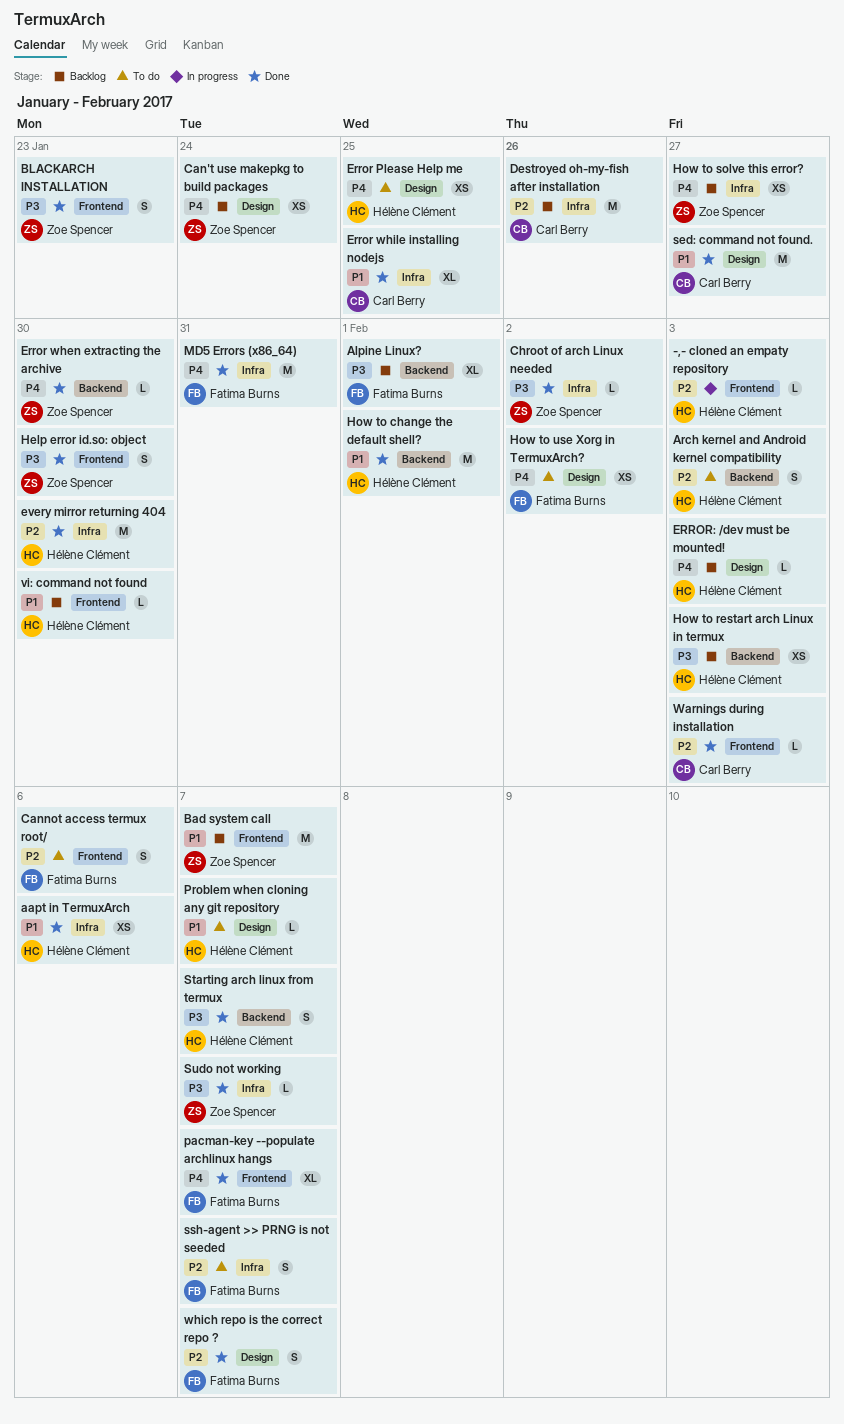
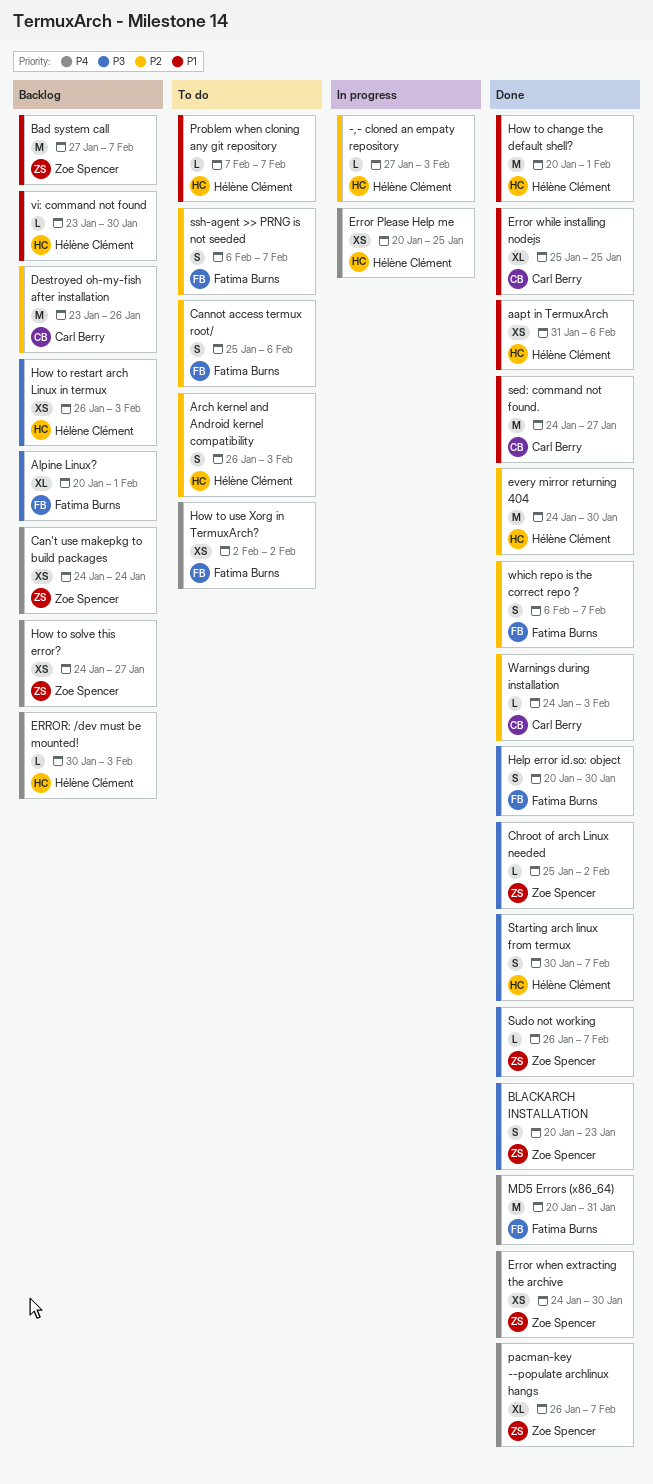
Error Please Help me, status: To do -> In progress
Error when extracting the archive, estimate: L -> XS
Help error id.so: object, owner: Zoe Spencer -> Fatima Burns
pacman-key --populate archlinux hangs, owner: Fatima Burns -> Zoe Spencer

